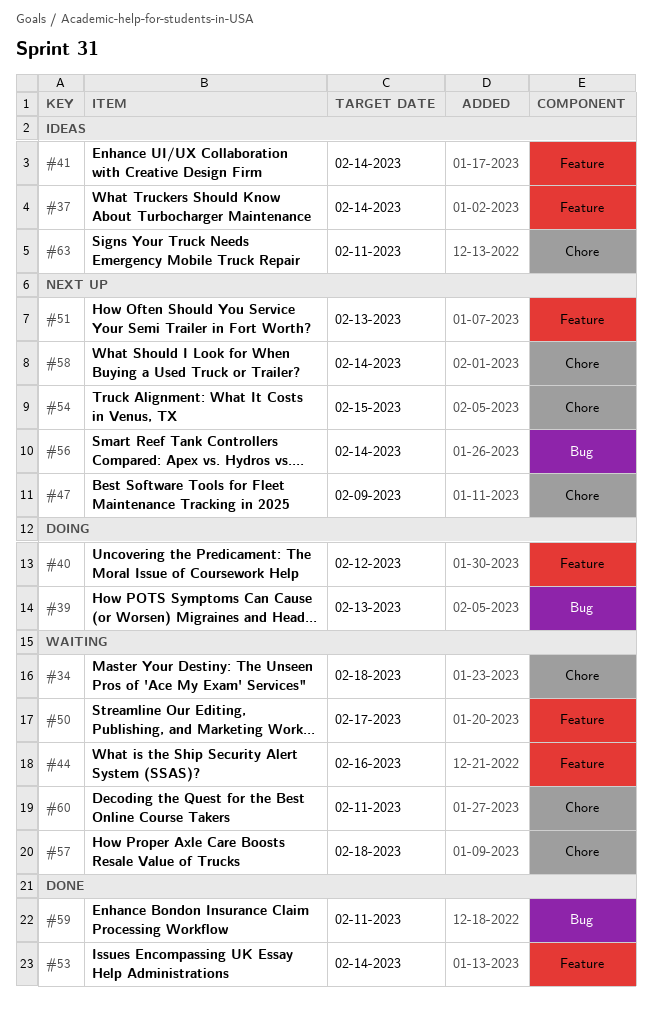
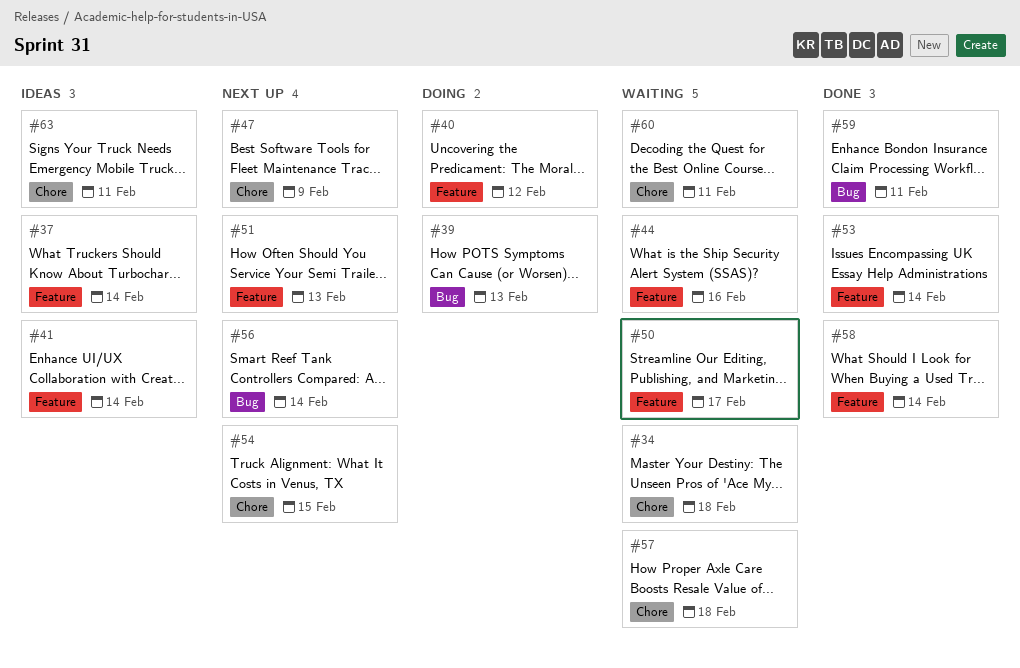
#58, status: Next up -> Done
#58, label: Chore -> Feature

